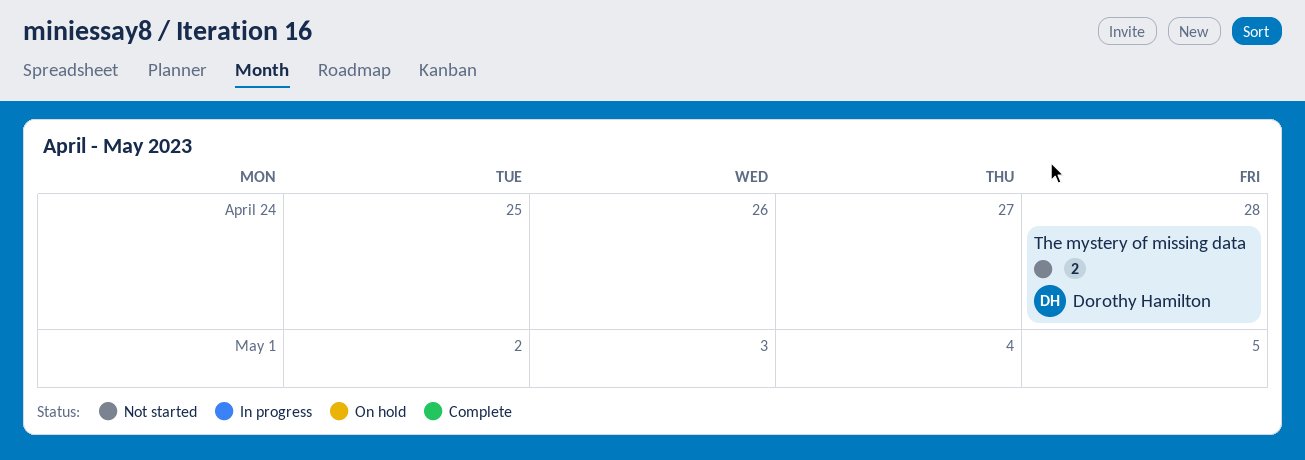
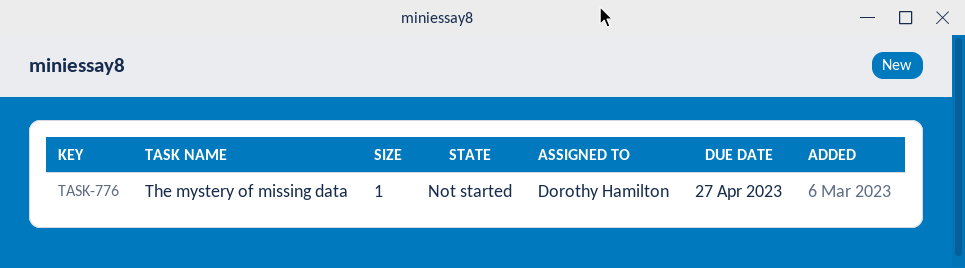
The mystery of missing data, estimate: 2 -> 1
The mystery of missing data, due: Apr 28 -> Apr 27

